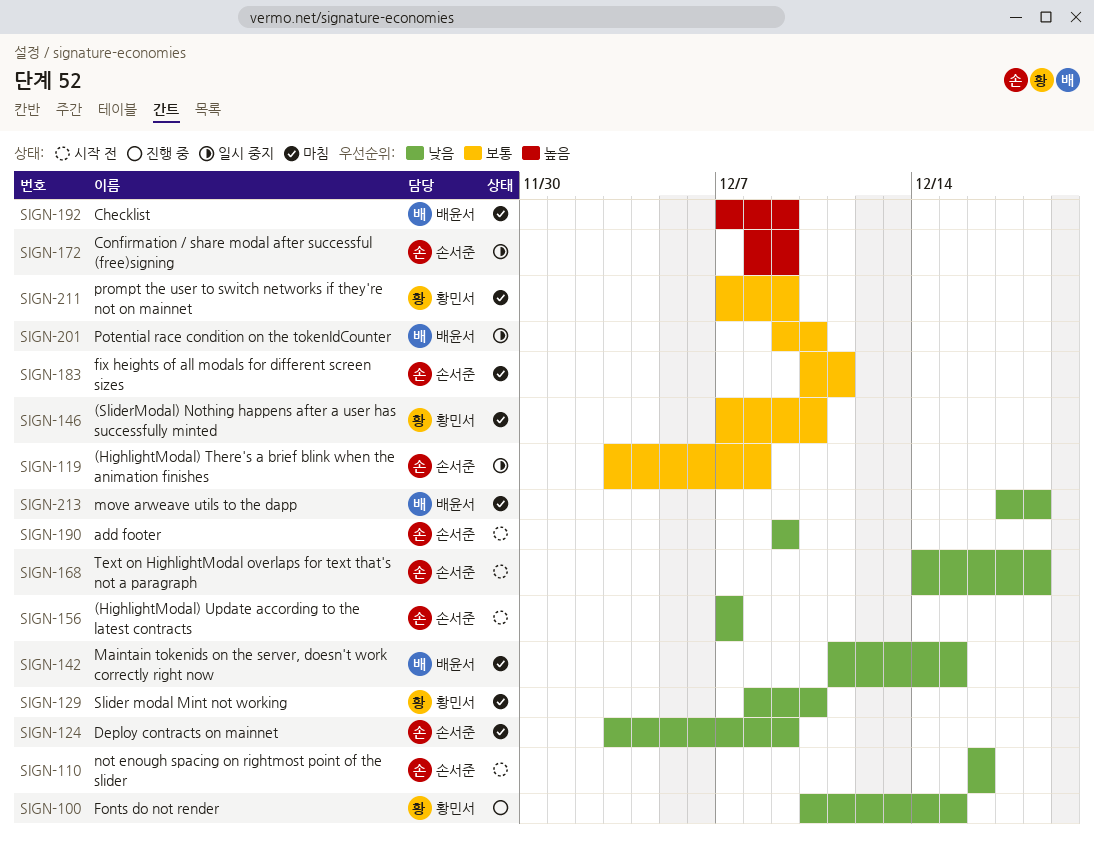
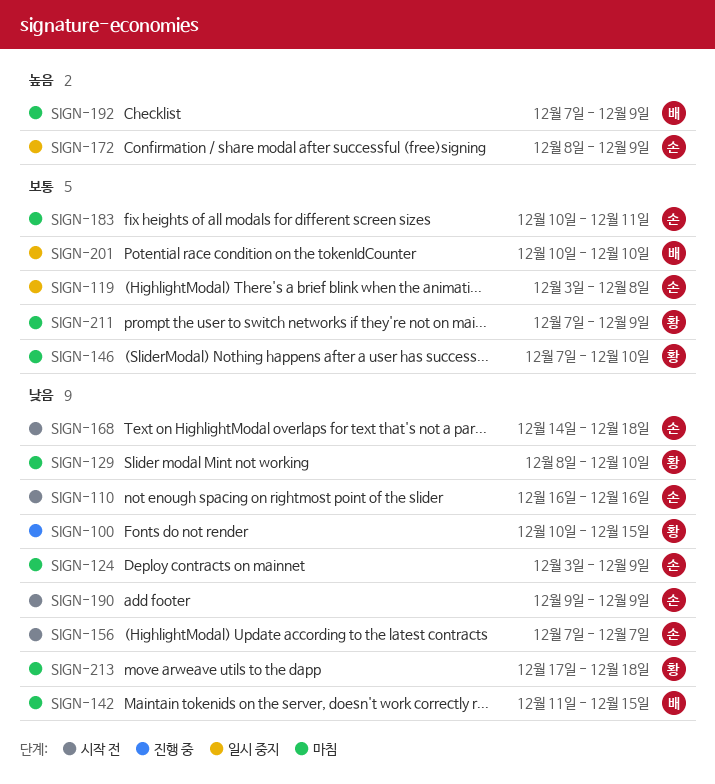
SIGN-201, start: Dec 9 -> Dec 10
SIGN-213, owner: 배윤서 -> 황민서

